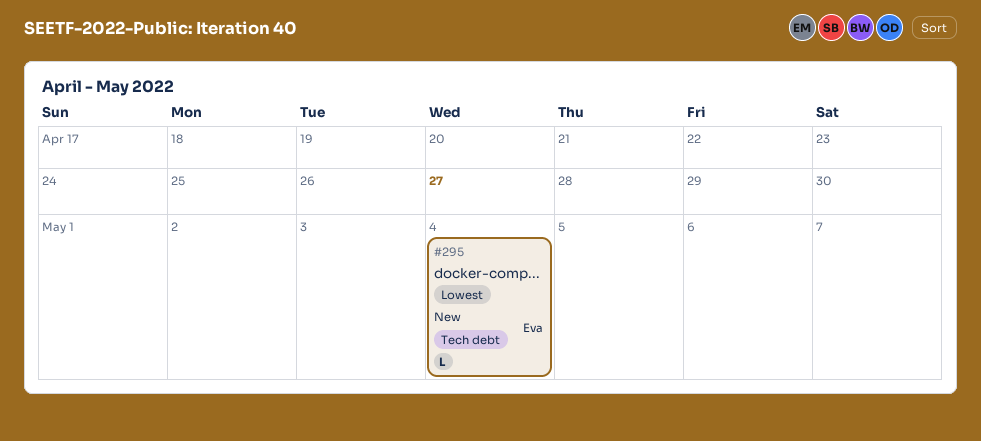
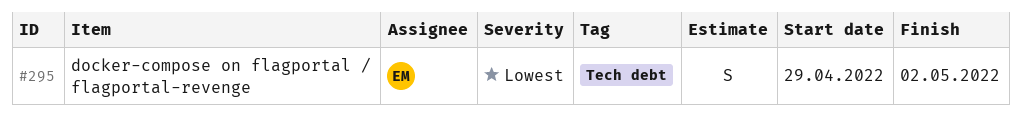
#295, estimate: L -> S
#295, due: May 4 -> May 2

